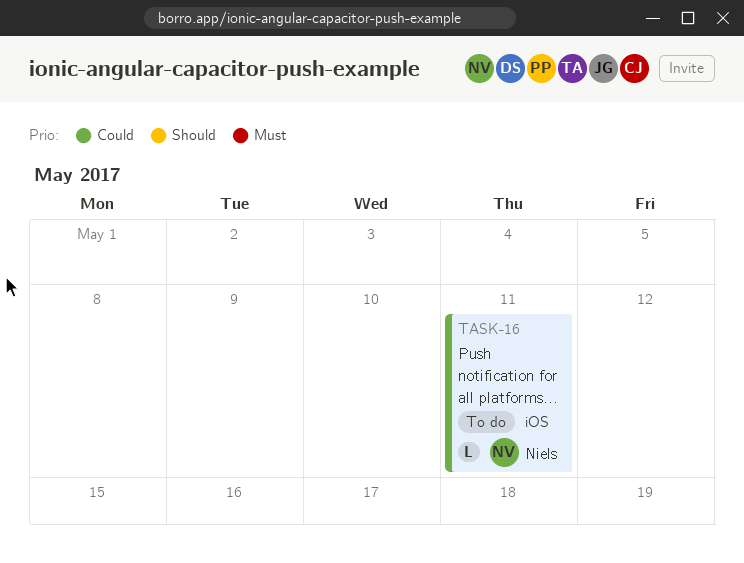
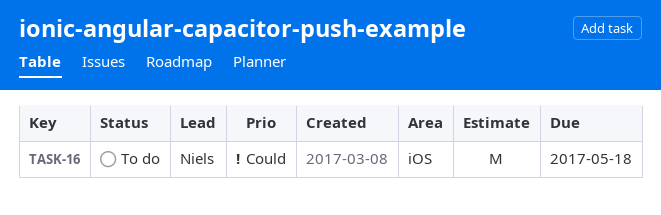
TASK-16, estimate: L -> M
TASK-16, due: May 11 -> May 18

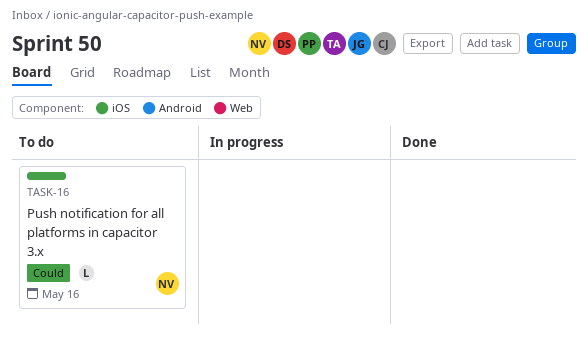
TASK-16, estimate: M -> L
TASK-16, due: May 18 -> May 16

